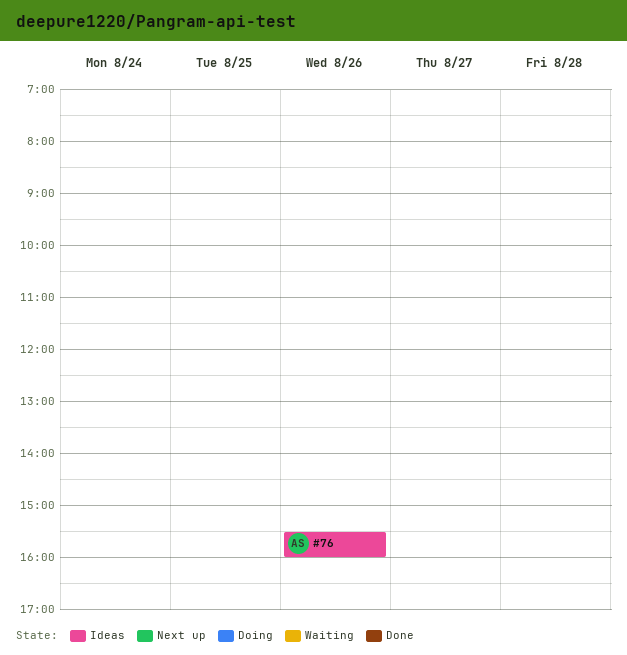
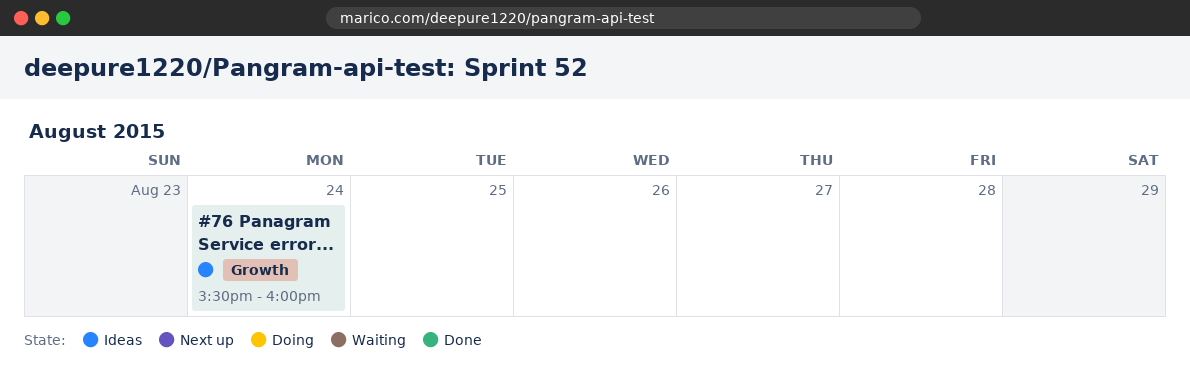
#76, day: Aug 26 -> Aug 24

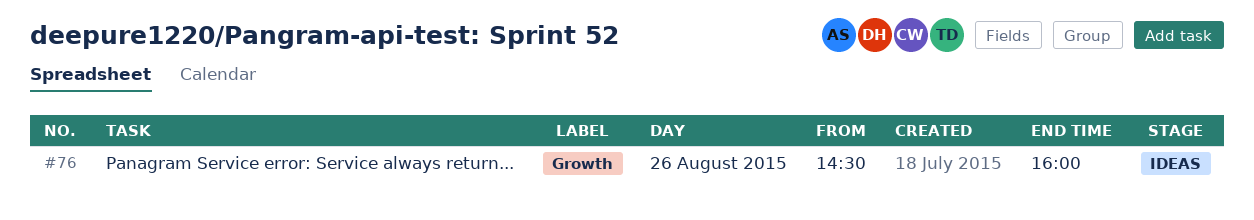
#76, day: Aug 24 -> Aug 26
#76, begins: 15:30 -> 14:30

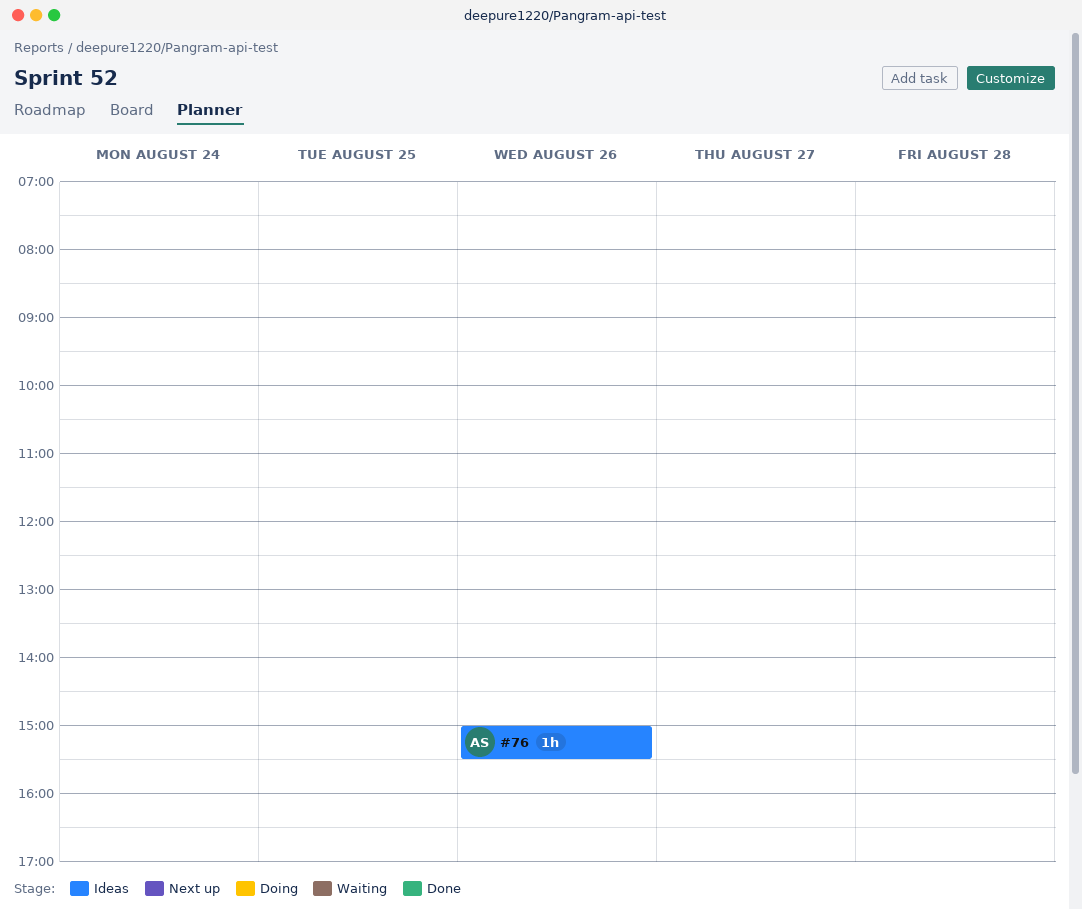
#76, begins: 14:30 -> 15:00
#76, ends: 16:00 -> 15:30

